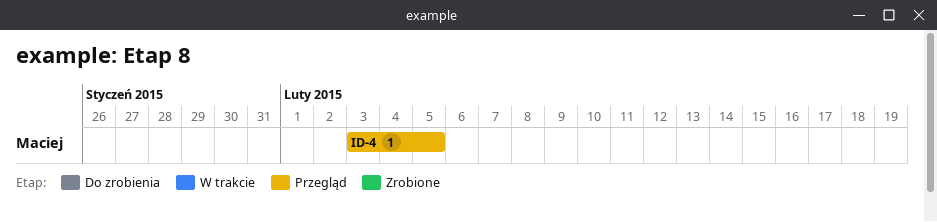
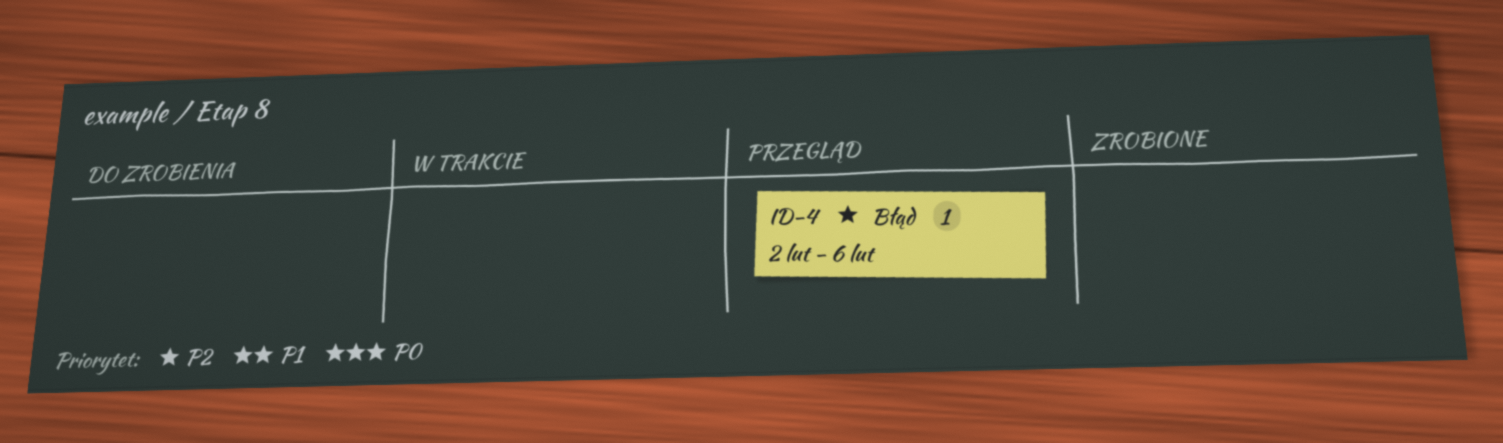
ID-4, start: Feb 3 -> Feb 2
ID-4, due: Feb 5 -> Feb 6

